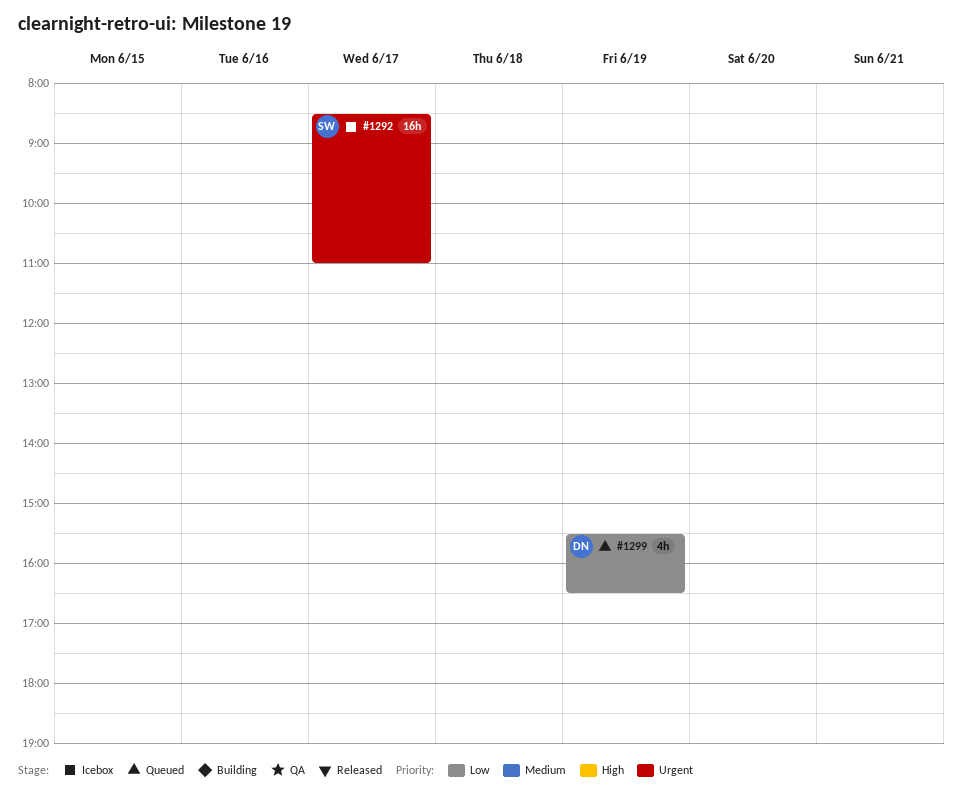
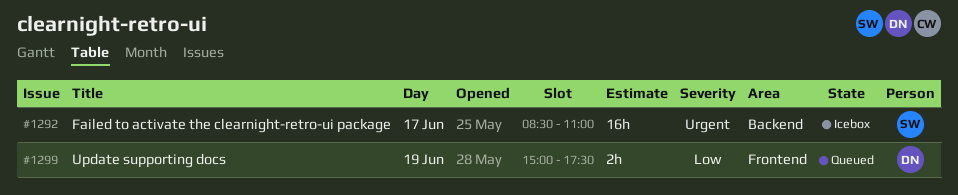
#1299, estimate: 4h -> 2h
#1299, begins: 15:30 -> 15:00
#1299, ends: 16:30 -> 17:30

